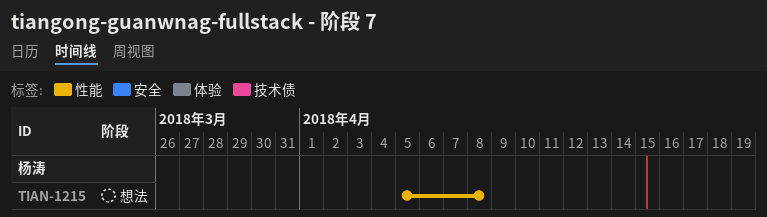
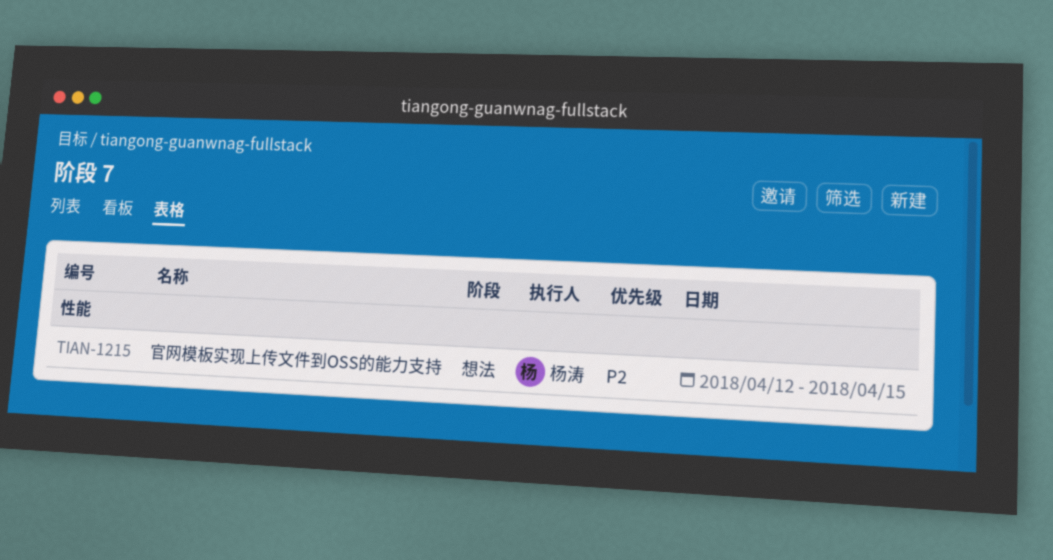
TIAN-1215, start: Apr 5 -> Apr 12
TIAN-1215, due: Apr 8 -> Apr 15

